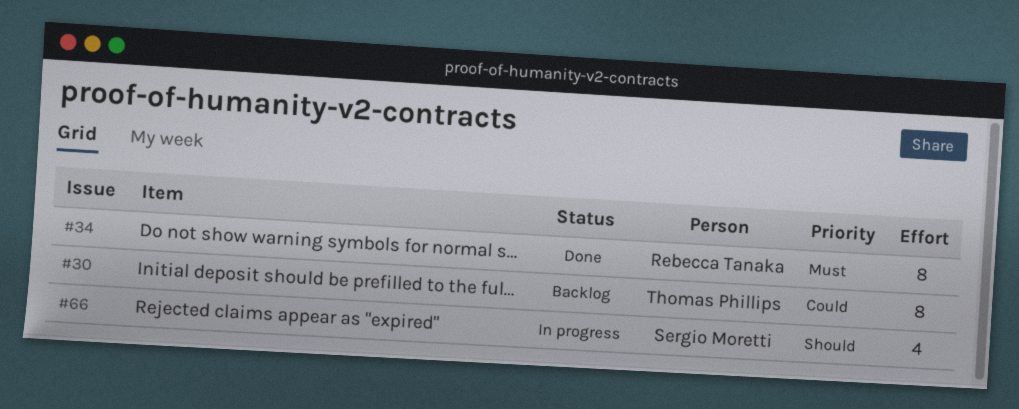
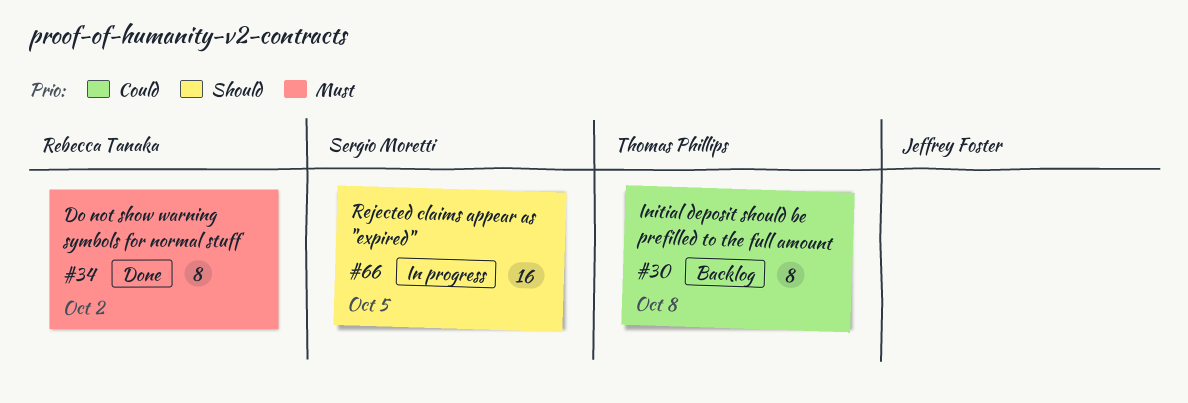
#66, estimate: 4 -> 16

